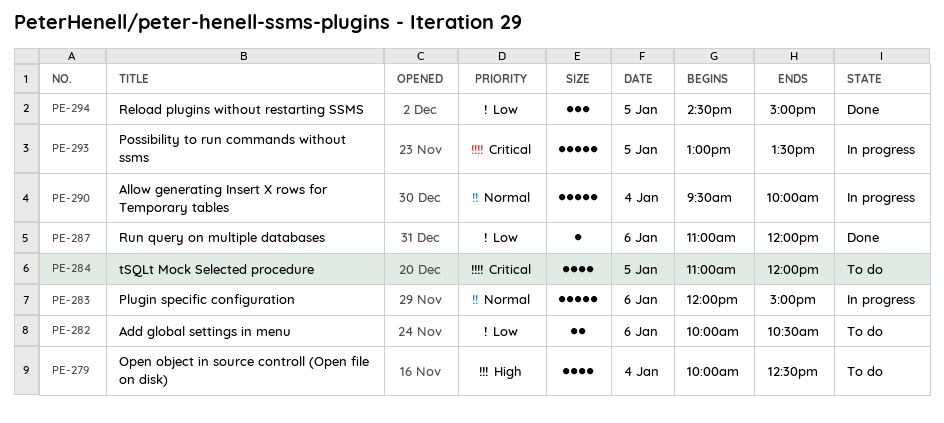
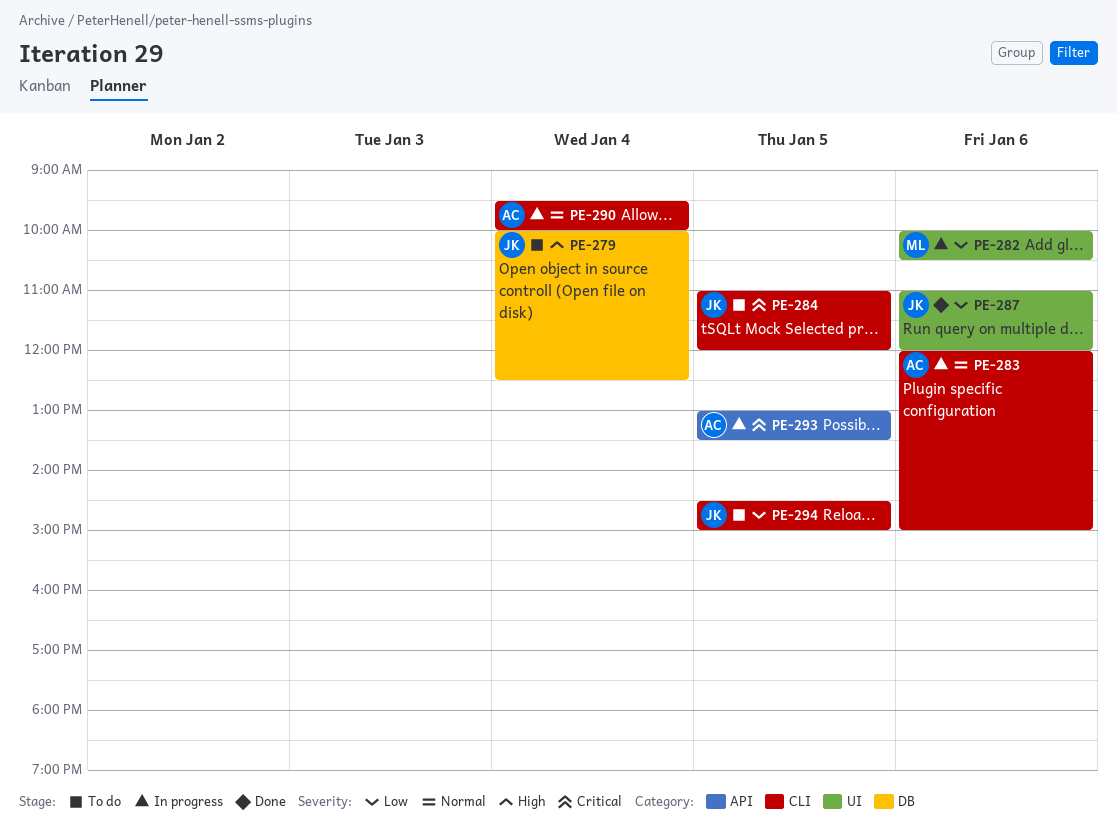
PE-282, status: To do -> In progress
PE-294, status: Done -> To do

